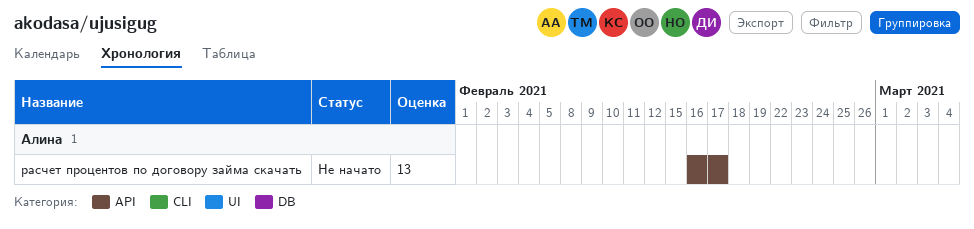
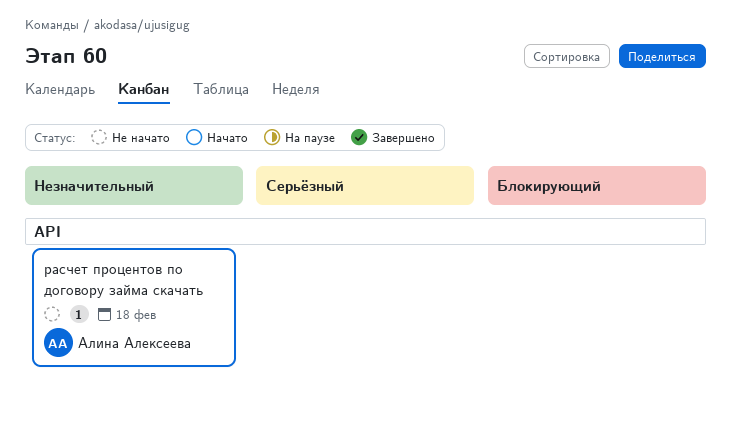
расчет процентов по договору займа скачать, estimate: 13 -> 1
расчет процентов по договору займа скачать, due: Feb 17 -> Feb 18

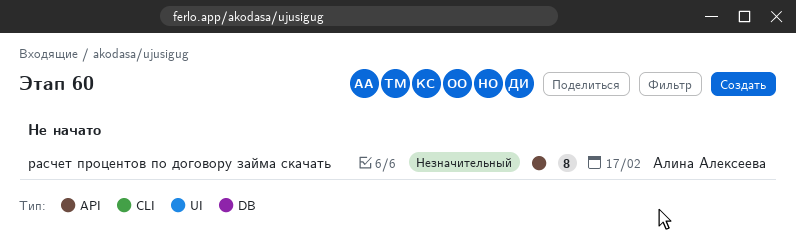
расчет процентов по договору займа скачать, estimate: 1 -> 8
расчет процентов по договору займа скачать, due: Feb 18 -> Feb 17

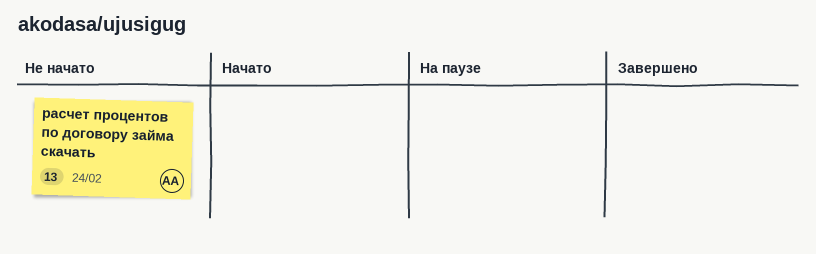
расчет процентов по договору займа скачать, estimate: 8 -> 13
расчет процентов по договору займа скачать, due: Feb 17 -> Feb 24

